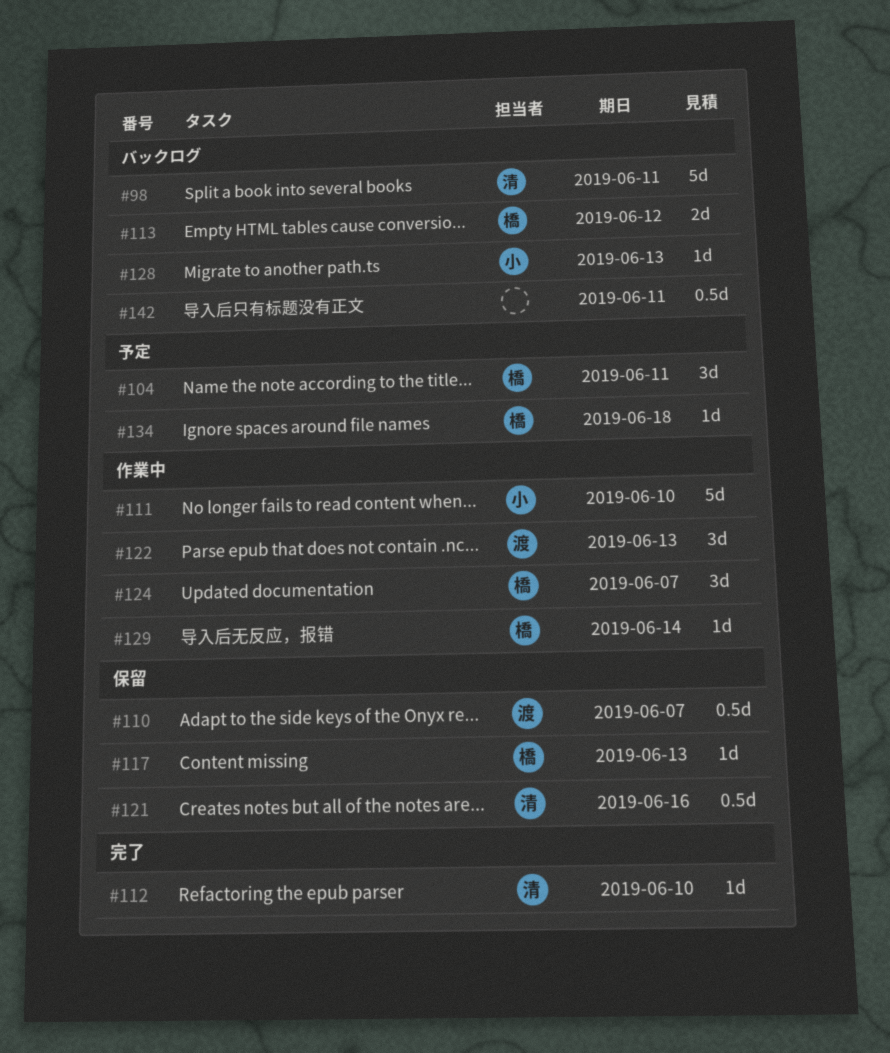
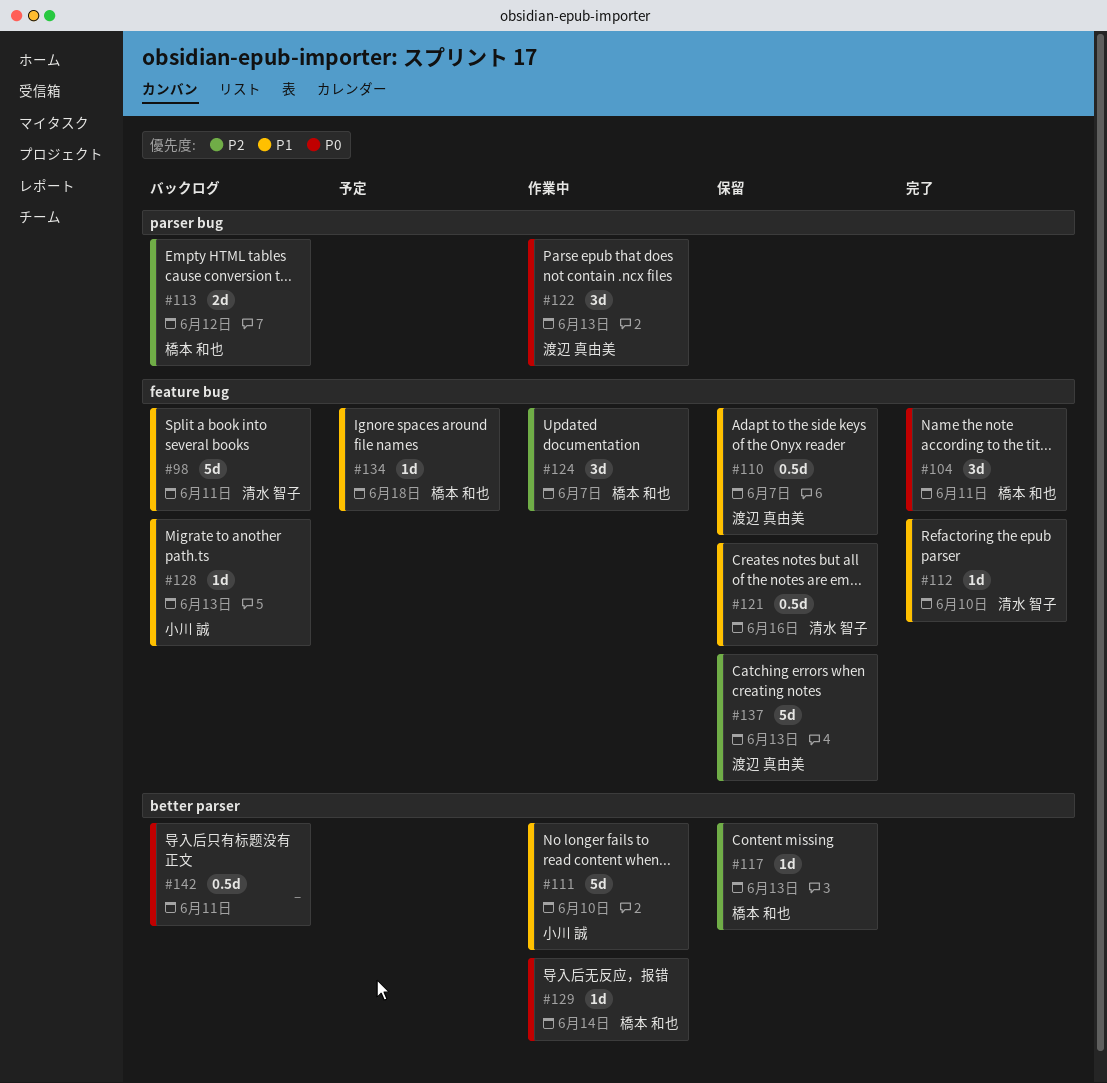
#104, status: 予定 -> 完了
#137: none -> present

